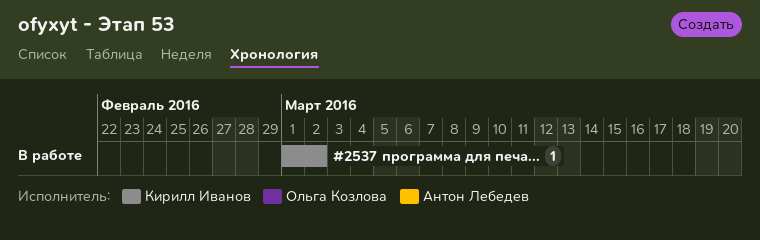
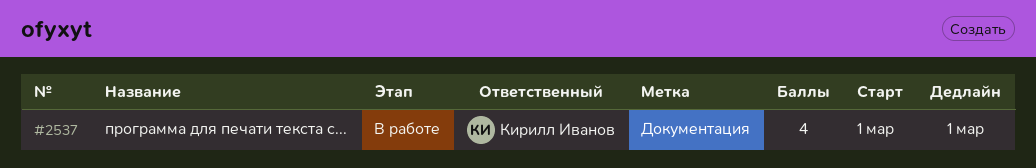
#2537, estimate: 1 -> 4
#2537, due: Mar 2 -> Mar 1

